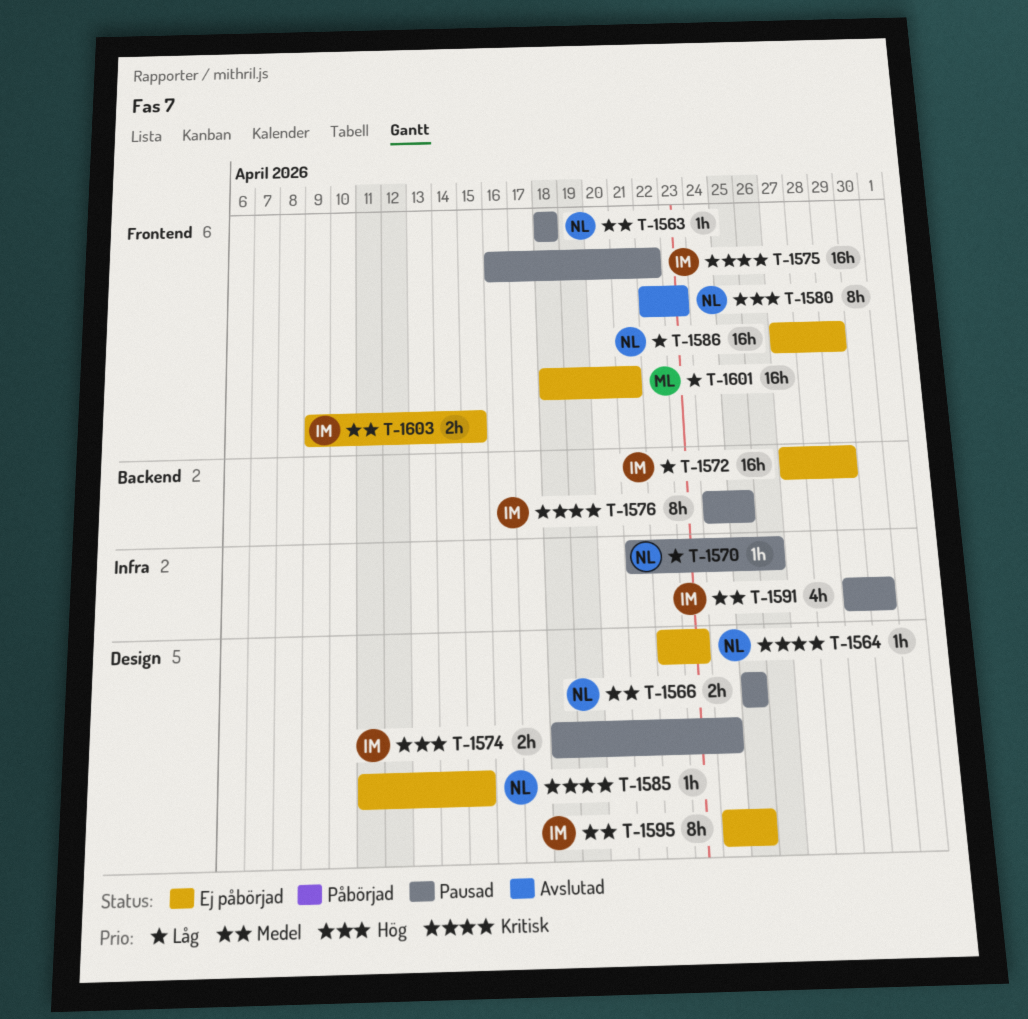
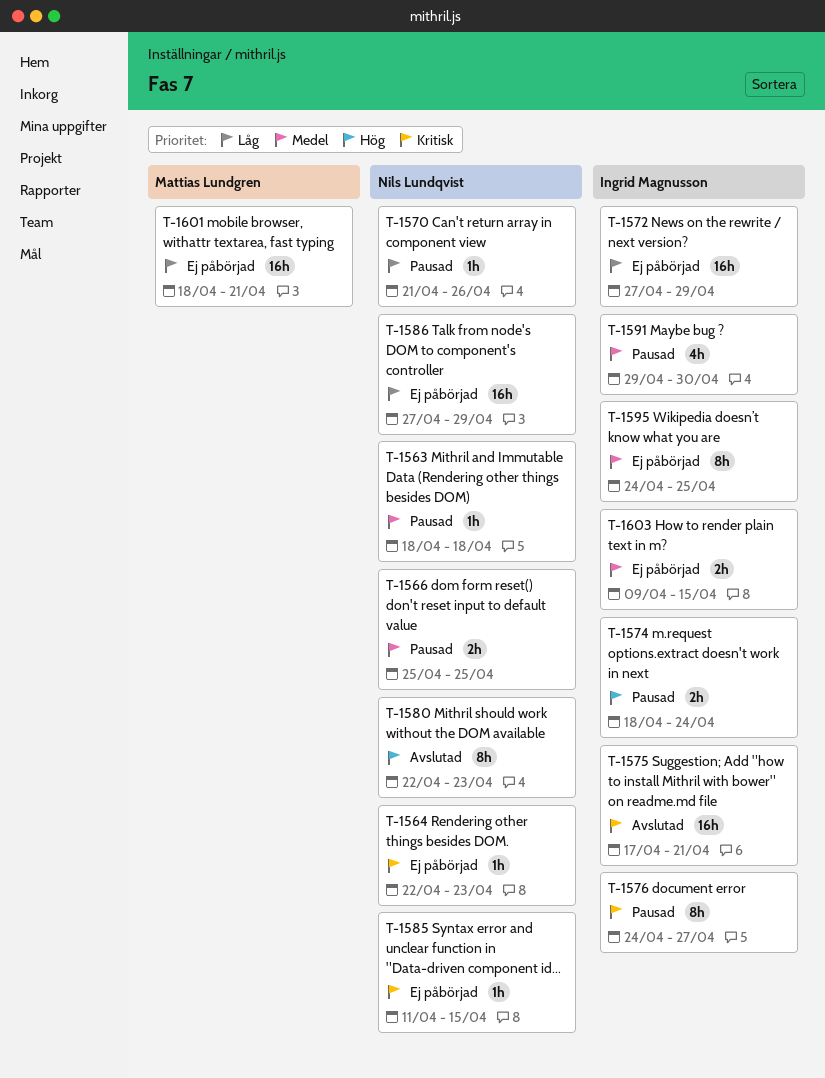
T-1575, status: Pausad -> Avslutad
T-1575, start: Apr 16 -> Apr 17
T-1575, due: Apr 22 -> Apr 21
T-1576, due: Apr 25 -> Apr 27

